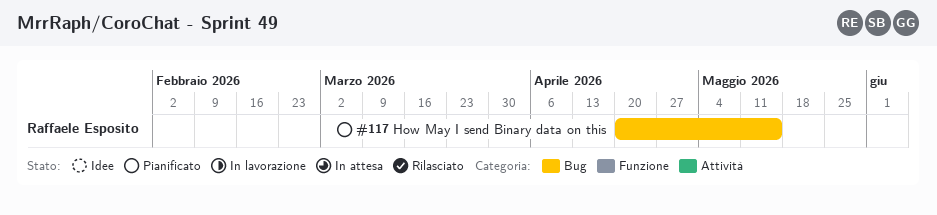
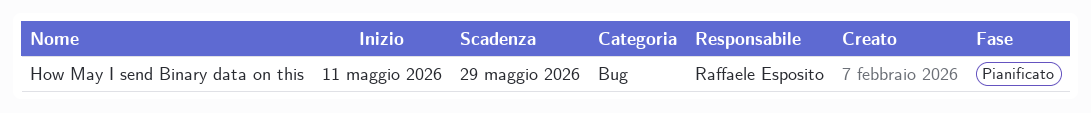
How May I send Binary data on this, start: Apr 20 -> May 11
How May I send Binary data on this, due: May 15 -> May 29

